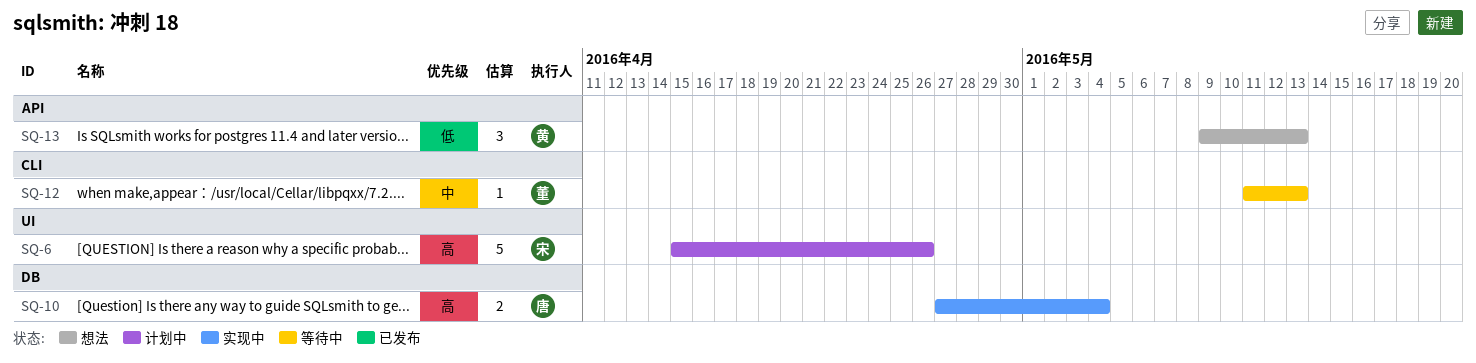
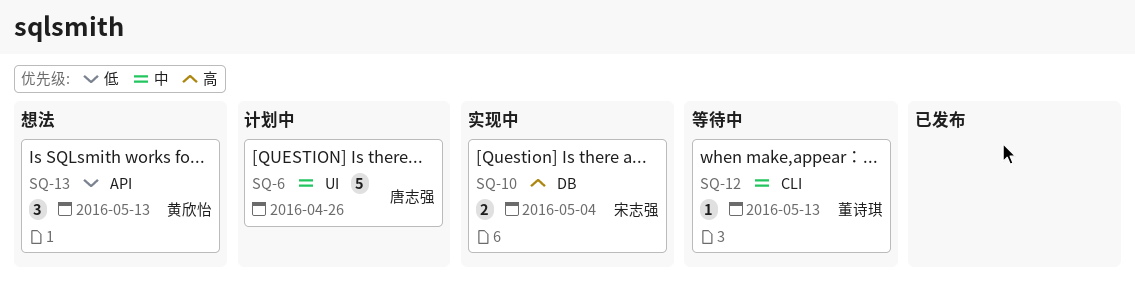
SQ-6, owner: 宋志强 -> 唐志强
SQ-6, priority: 高 -> 中
SQ-10, owner: 唐志强 -> 宋志强

